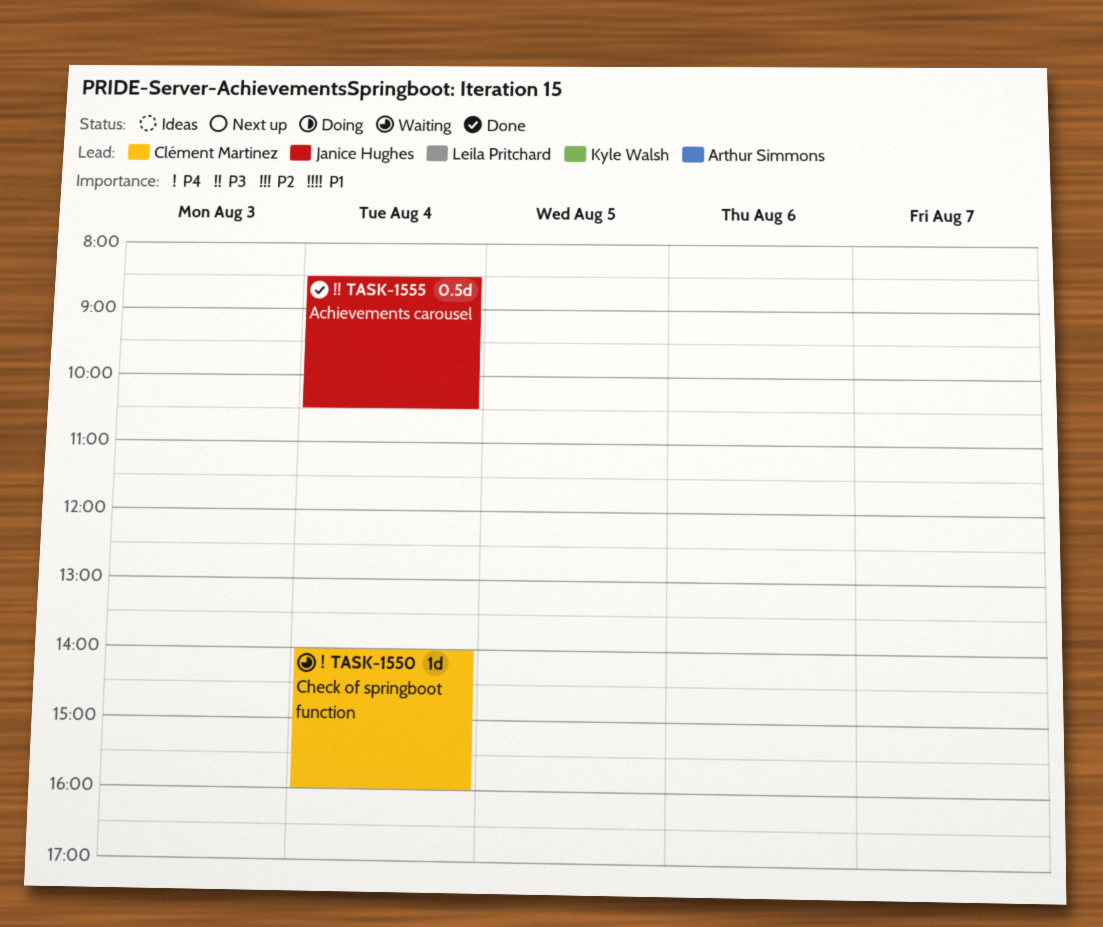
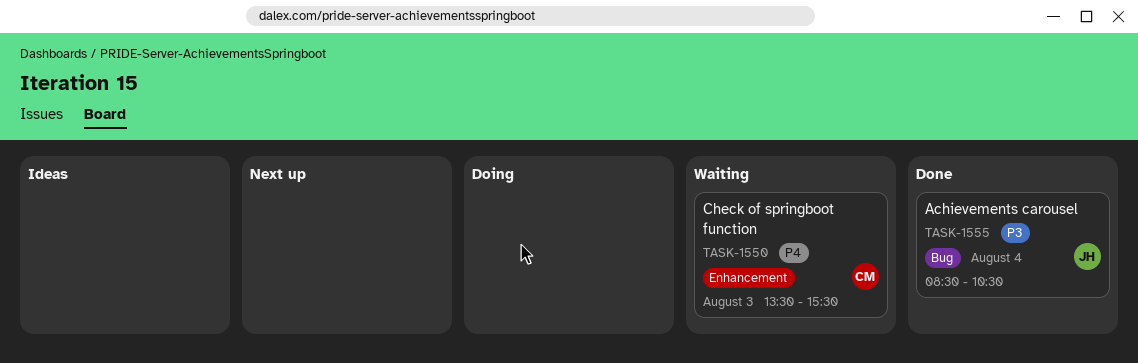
TASK-1550, day: Aug 4 -> Aug 3
TASK-1550, begins: 14:00 -> 13:30
TASK-1550, ends: 16:00 -> 15:30

